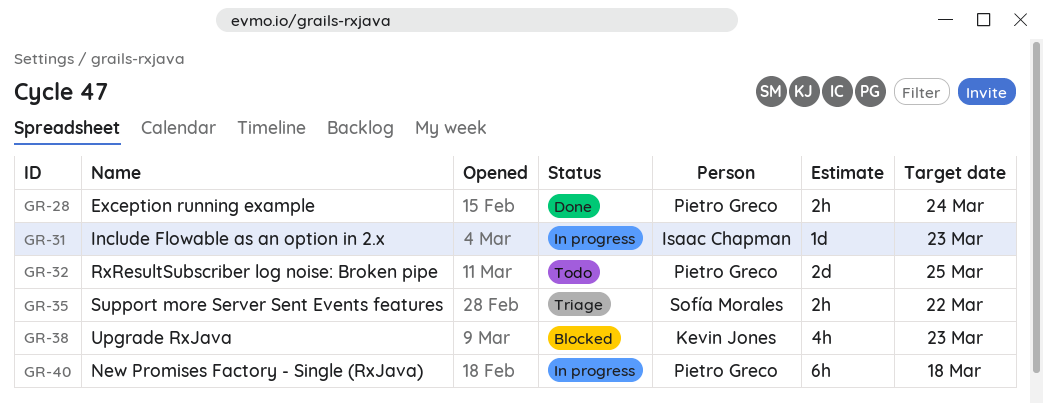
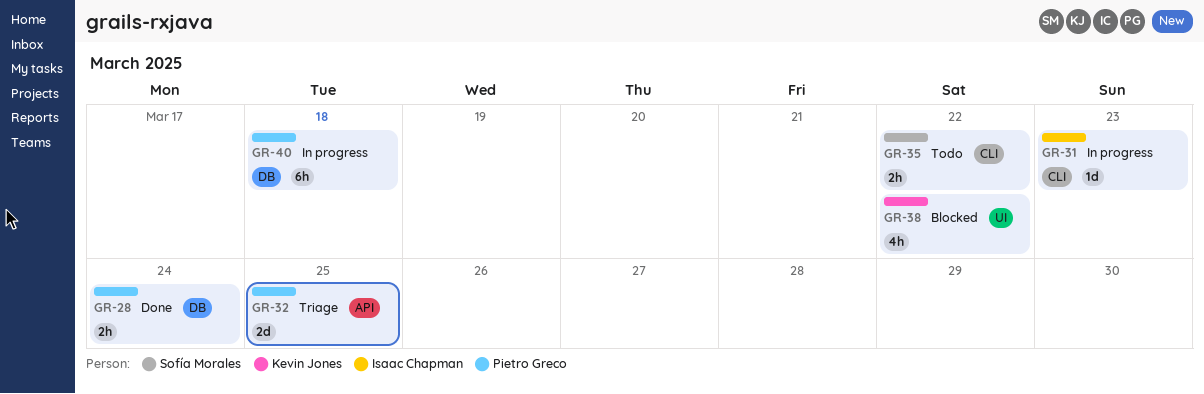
GR-32, status: Todo -> Triage
GR-35, status: Triage -> Todo
GR-38, due: Mar 23 -> Mar 22

